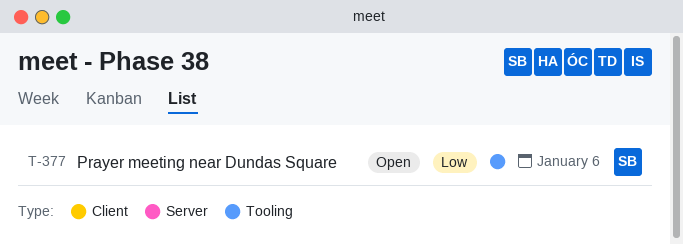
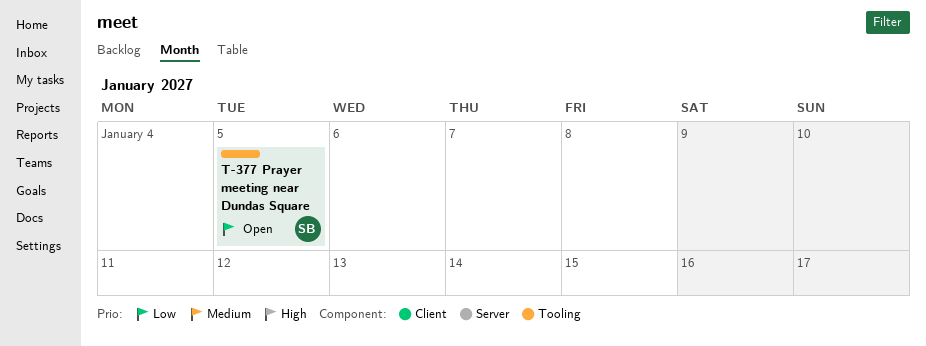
T-377, due: Jan 6 -> Jan 5

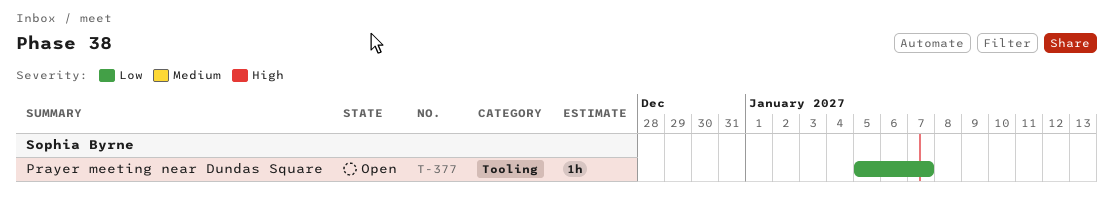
T-377, due: Jan 5 -> Jan 7

